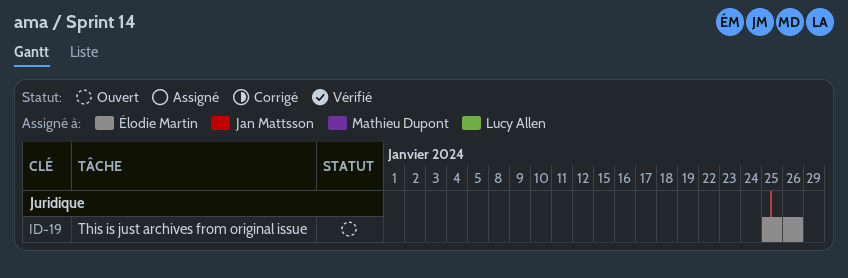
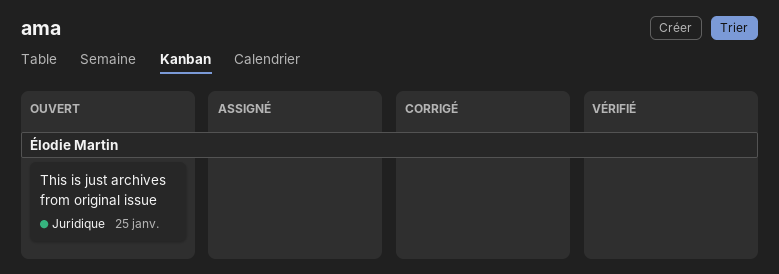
This is just archives from original issue, due: Jan 26 -> Jan 25

